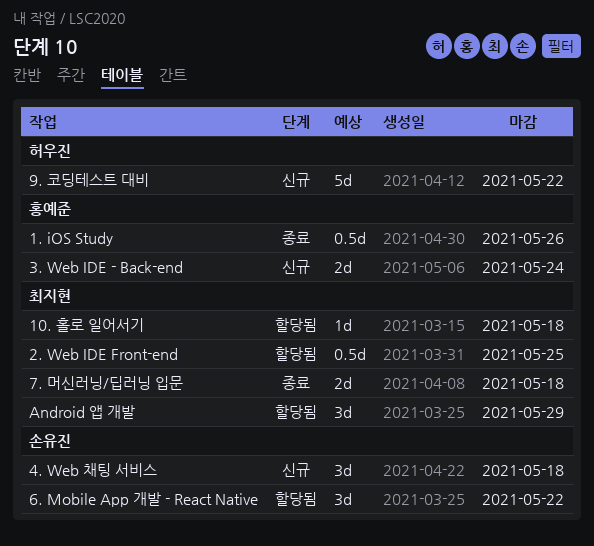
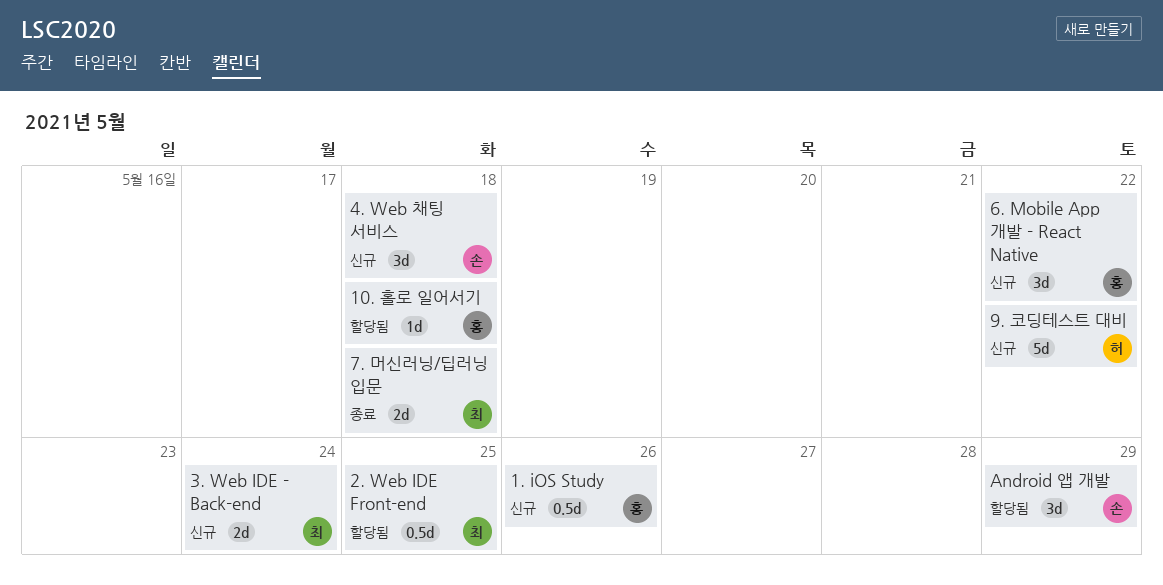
1. iOS Study, status: 종료 -> 신규
10. 홀로 일어서기, owner: 최지현 -> 홍예준
3. Web IDE - Back-end, owner: 홍예준 -> 최지현
6. Mobile App 개발 - React Native, status: 할당됨 -> 신규
6. Mobile App 개발 - React Native, owner: 손유진 -> 홍예준
Android 앱 개발, owner: 최지현 -> 손유진

